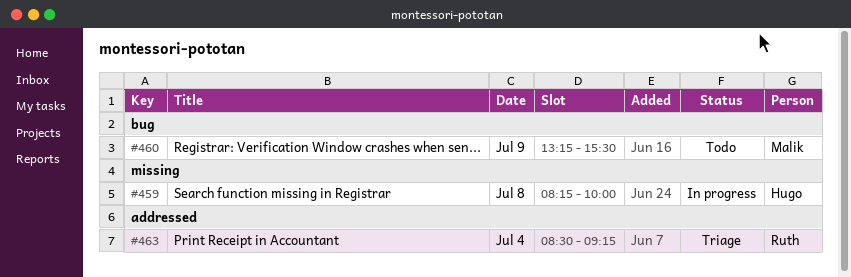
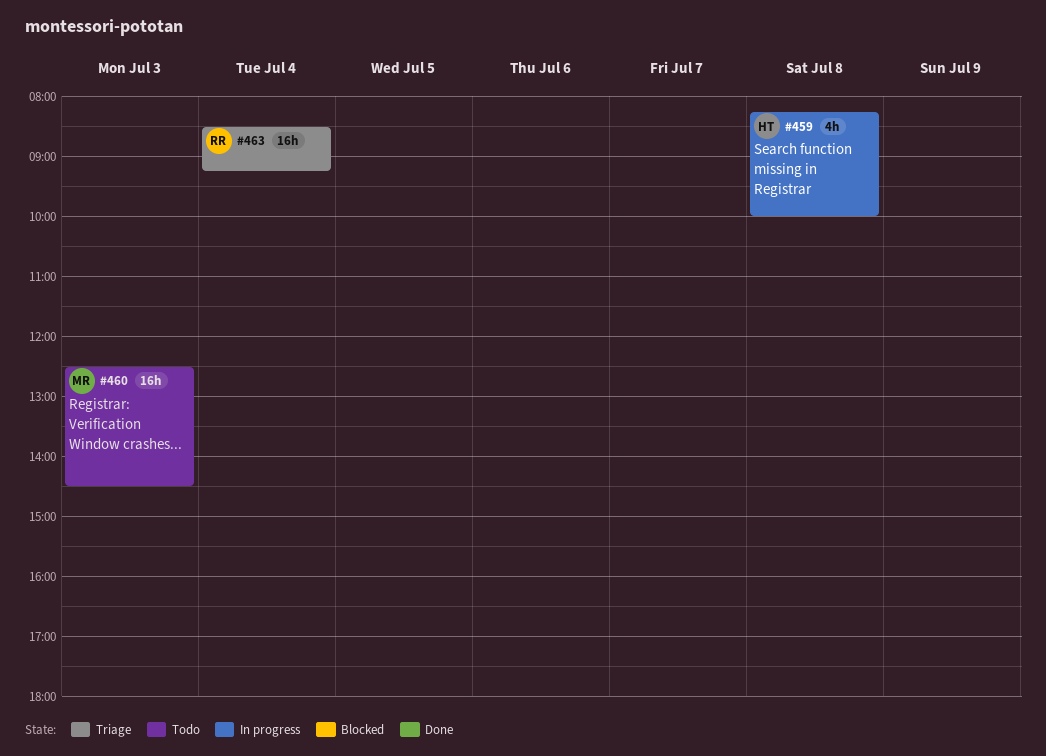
#460, day: Jul 9 -> Jul 3
#460, begins: 13:15 -> 12:30
#460, ends: 15:30 -> 14:30

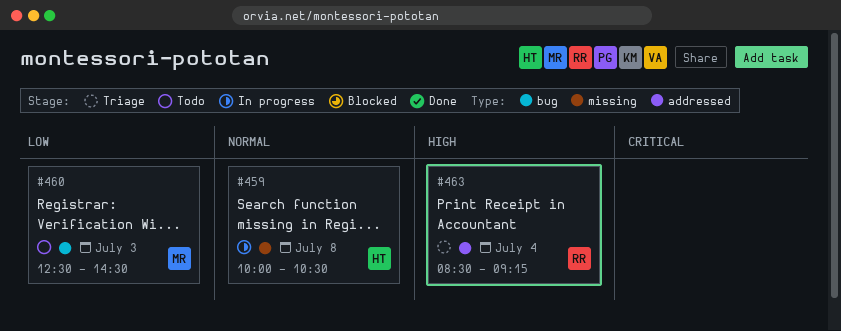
#459, begins: 08:15 -> 10:00
#459, ends: 10:00 -> 10:30

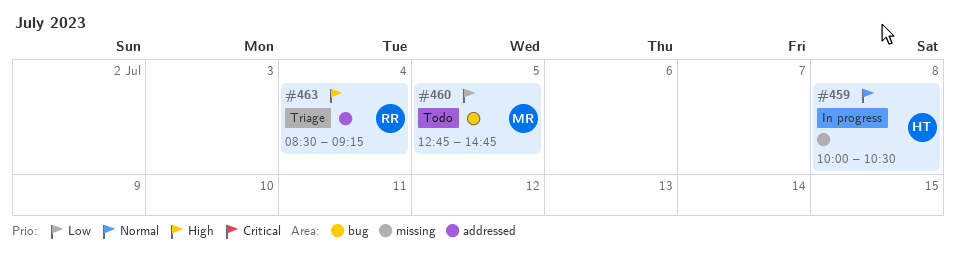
#460, day: Jul 3 -> Jul 5
#460, begins: 12:30 -> 12:45
#460, ends: 14:30 -> 14:45

